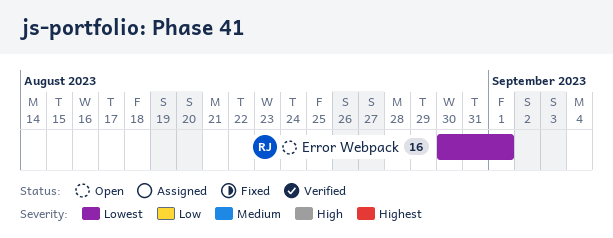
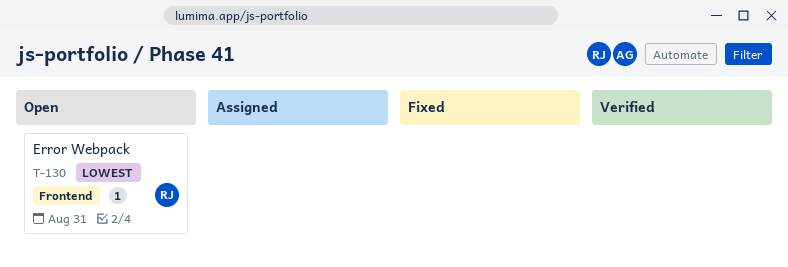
Error Webpack, estimate: 16 -> 1
Error Webpack, due: Sep 1 -> Aug 31

